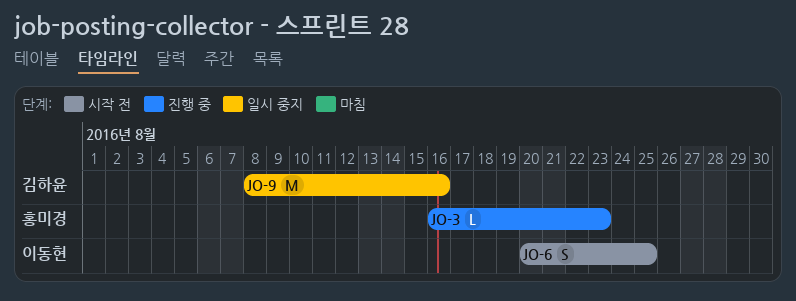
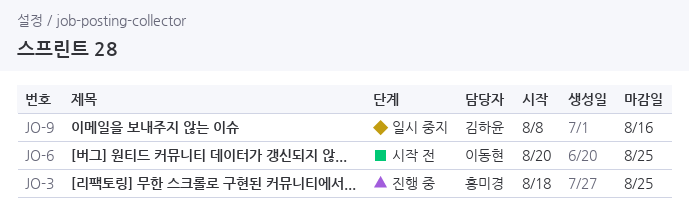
JO-3, start: Aug 16 -> Aug 18
JO-3, due: Aug 23 -> Aug 25

